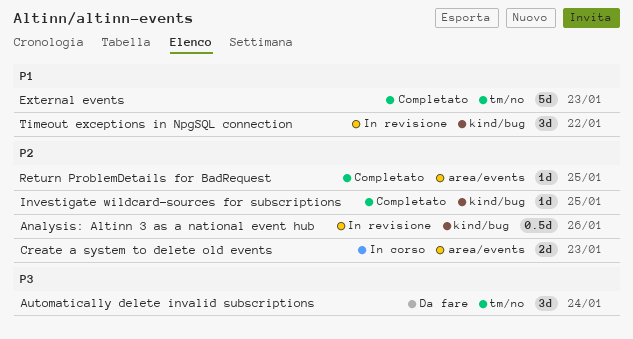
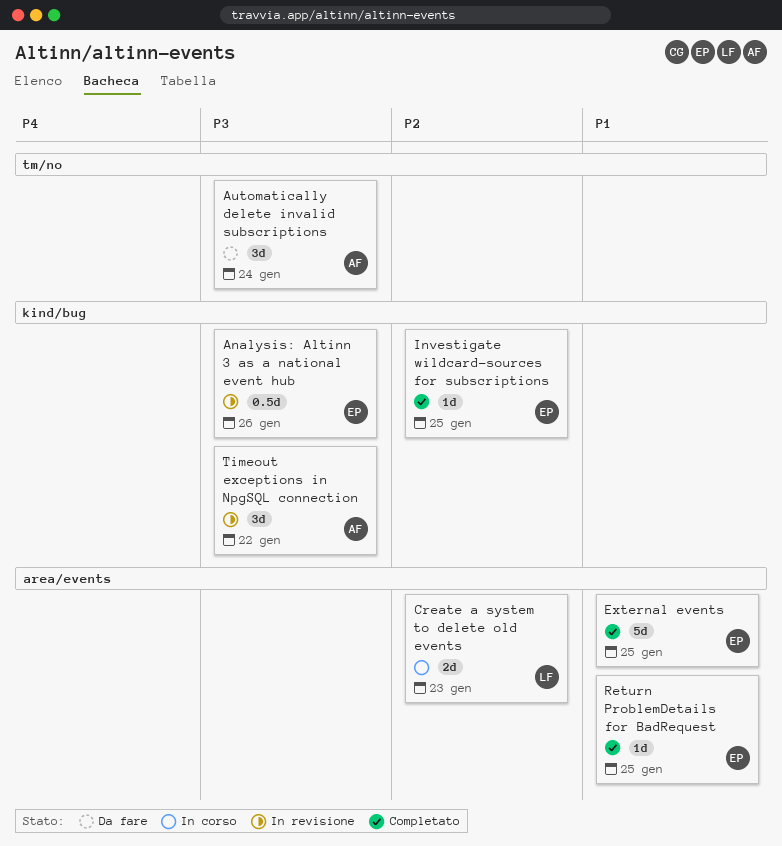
Analysis: Altinn 3 as a national event hub, priority: P2 -> P3
External events, label: tm/no -> area/events
External events, day: Jan 23 -> Jan 25
Return ProblemDetails for BadRequest, priority: P2 -> P1
Timeout exceptions in NpgSQL connection, priority: P1 -> P3

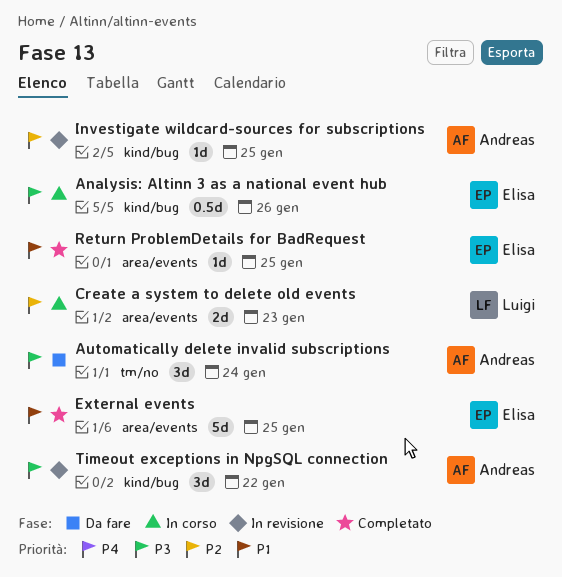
Analysis: Altinn 3 as a national event hub, status: In revisione -> In corso
Investigate wildcard-sources for subscriptions, status: Completato -> In revisione
Investigate wildcard-sources for subscriptions, owner: Elisa -> Andreas

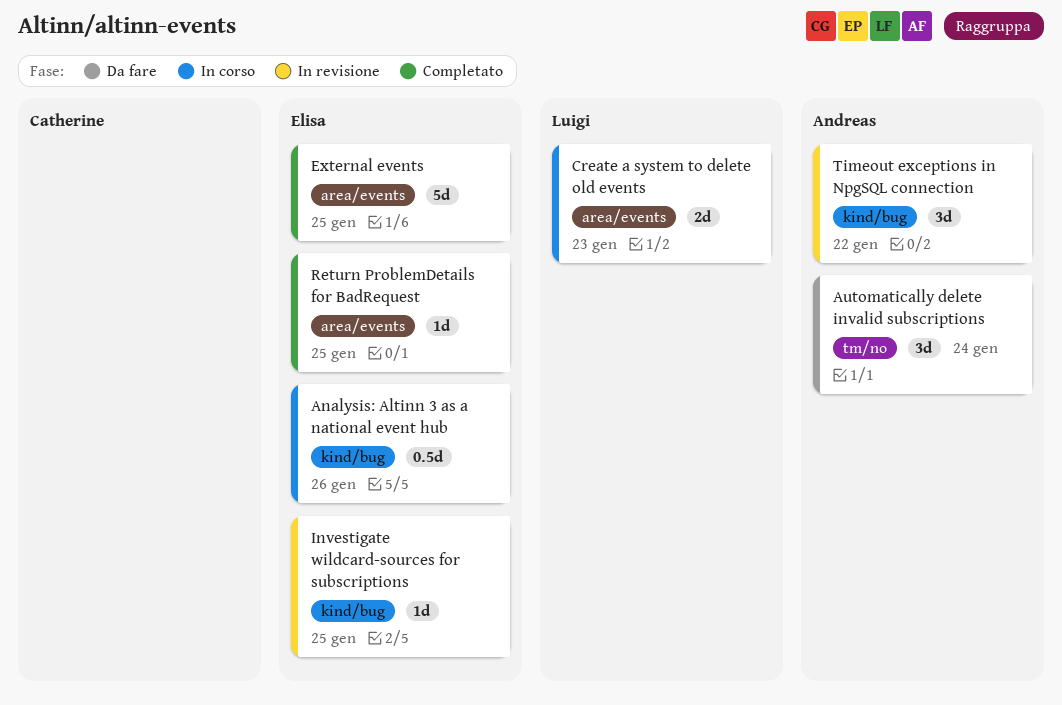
Investigate wildcard-sources for subscriptions, owner: Andreas -> Elisa

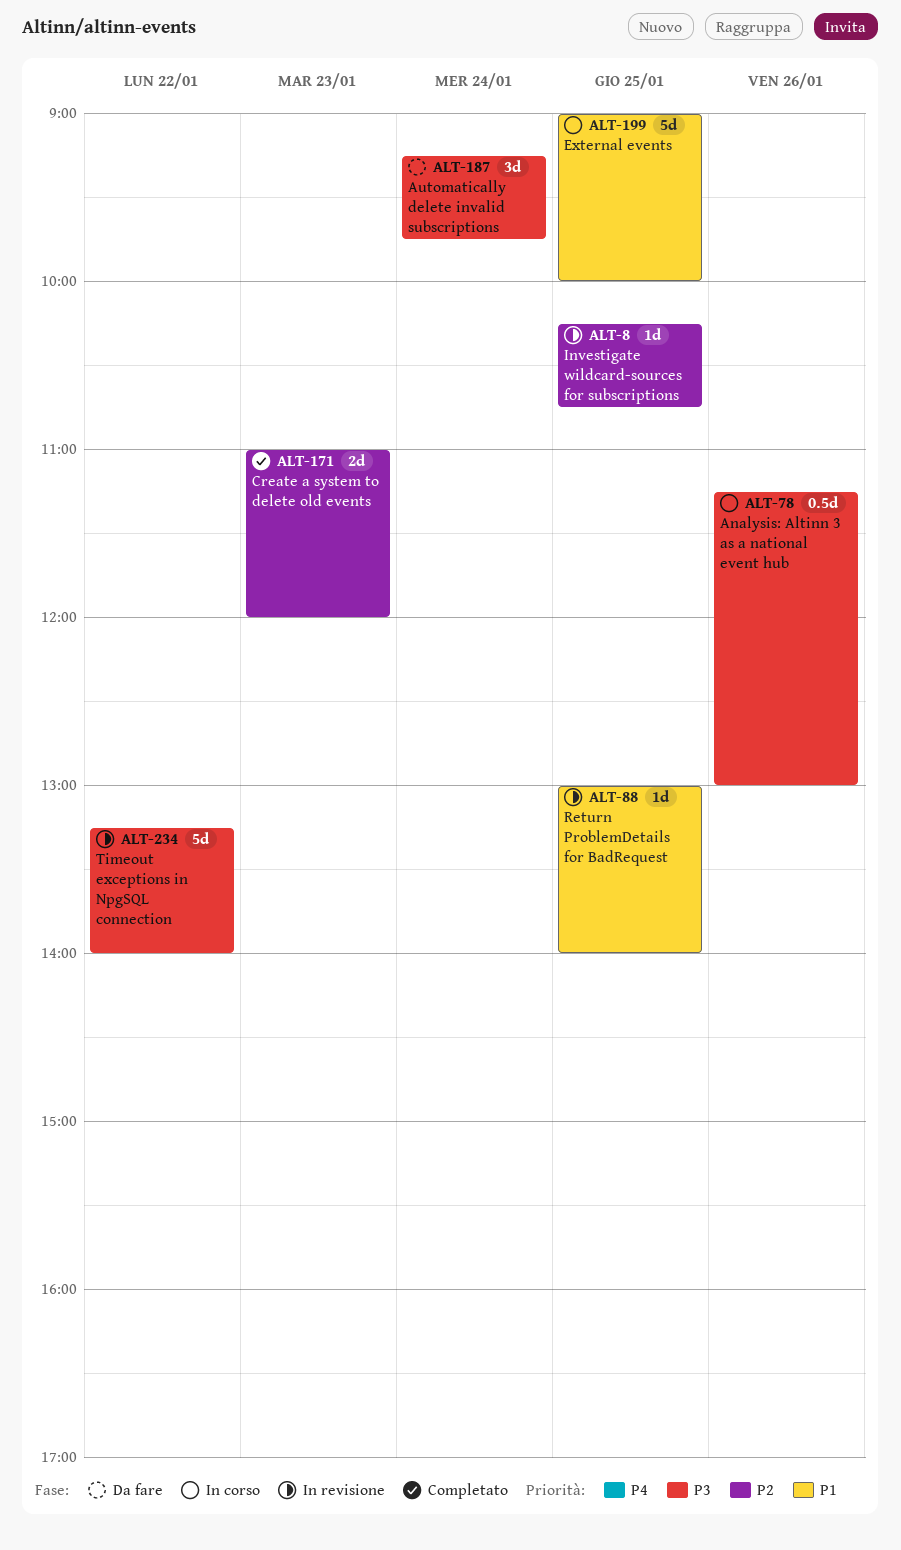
Create a system to delete old events, status: In corso -> Completato
External events, status: Completato -> In corso
Return ProblemDetails for BadRequest, status: Completato -> In revisione
Timeout exceptions in NpgSQL connection, estimate: 3d -> 5d

